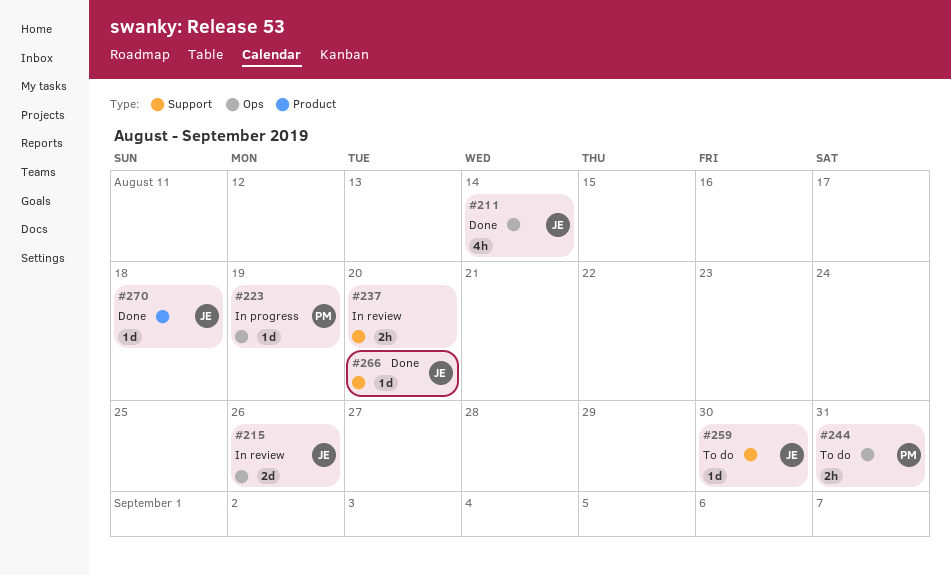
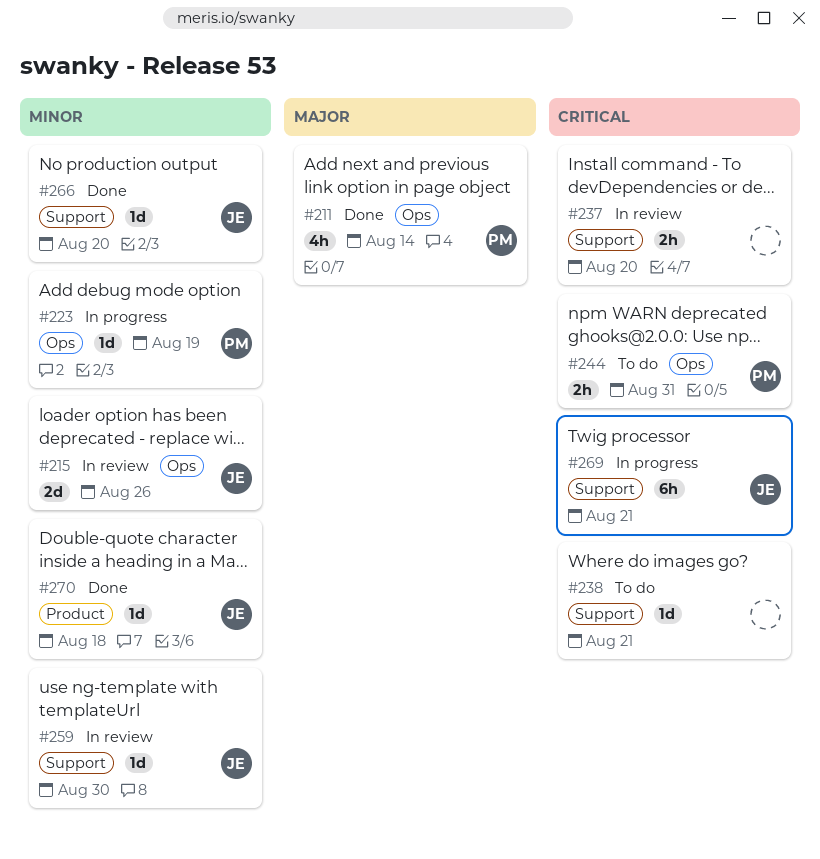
#211, owner: JE -> PM
#238: none -> present
#259, status: To do -> In review
#269: none -> present

